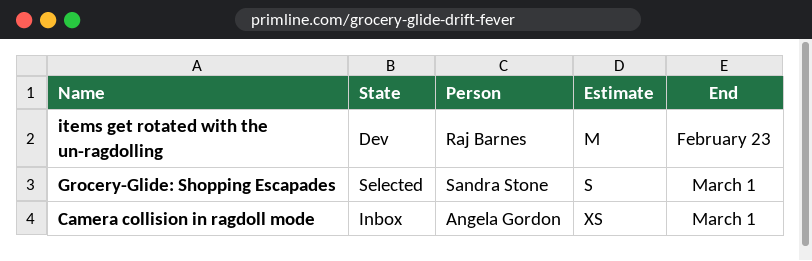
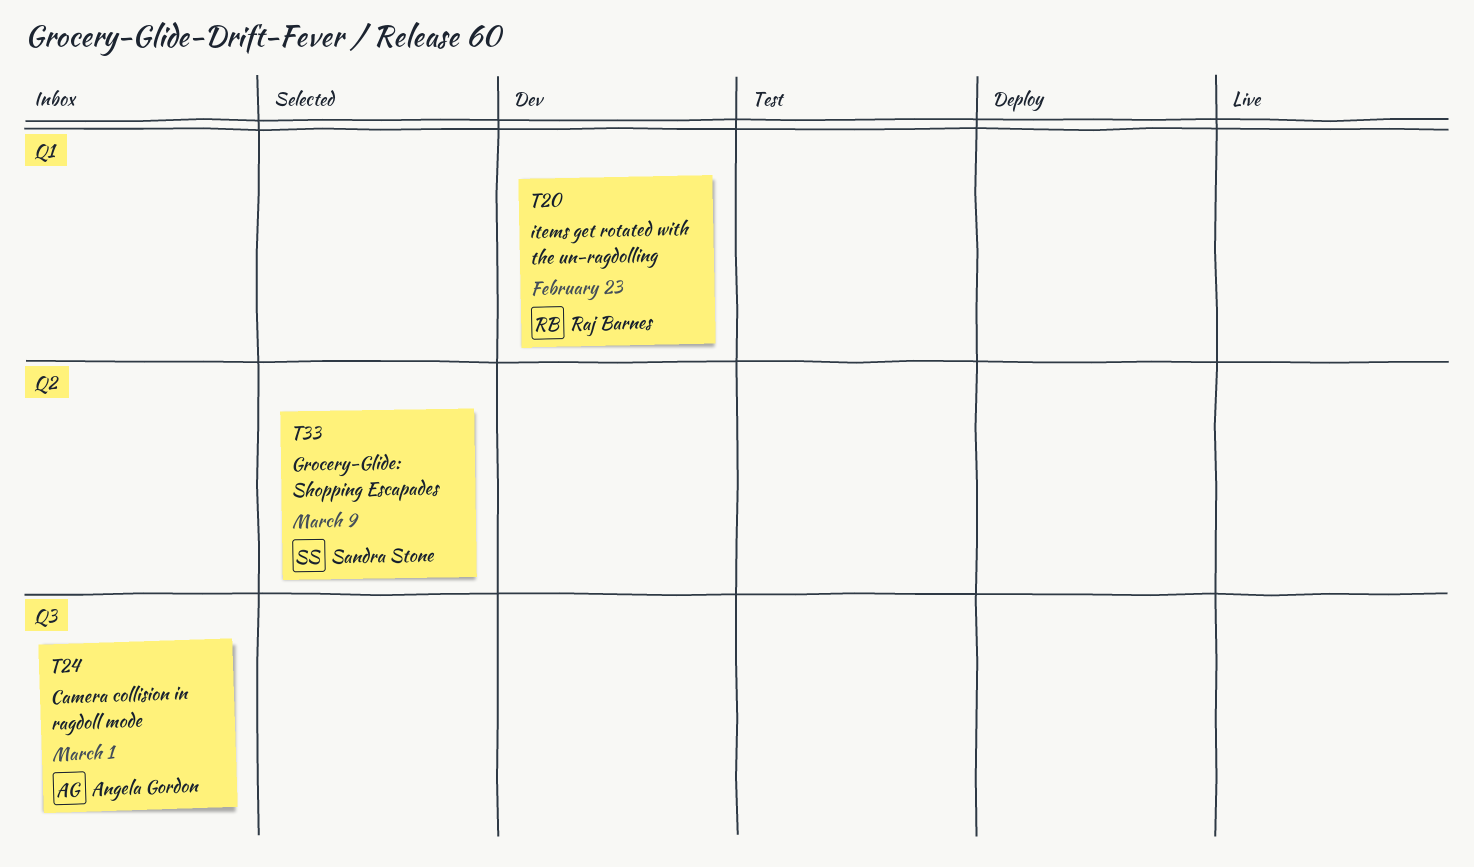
Grocery-Glide: Shopping Escapades, due: Mar 1 -> Mar 9

